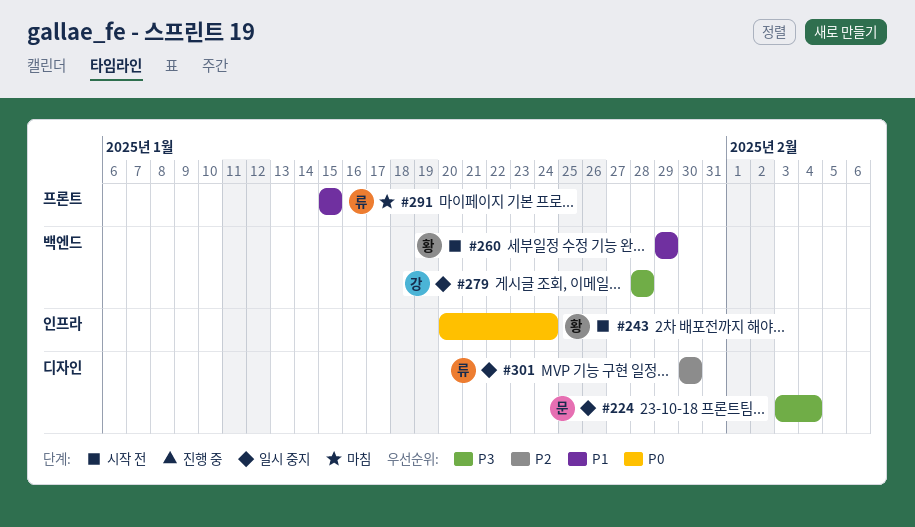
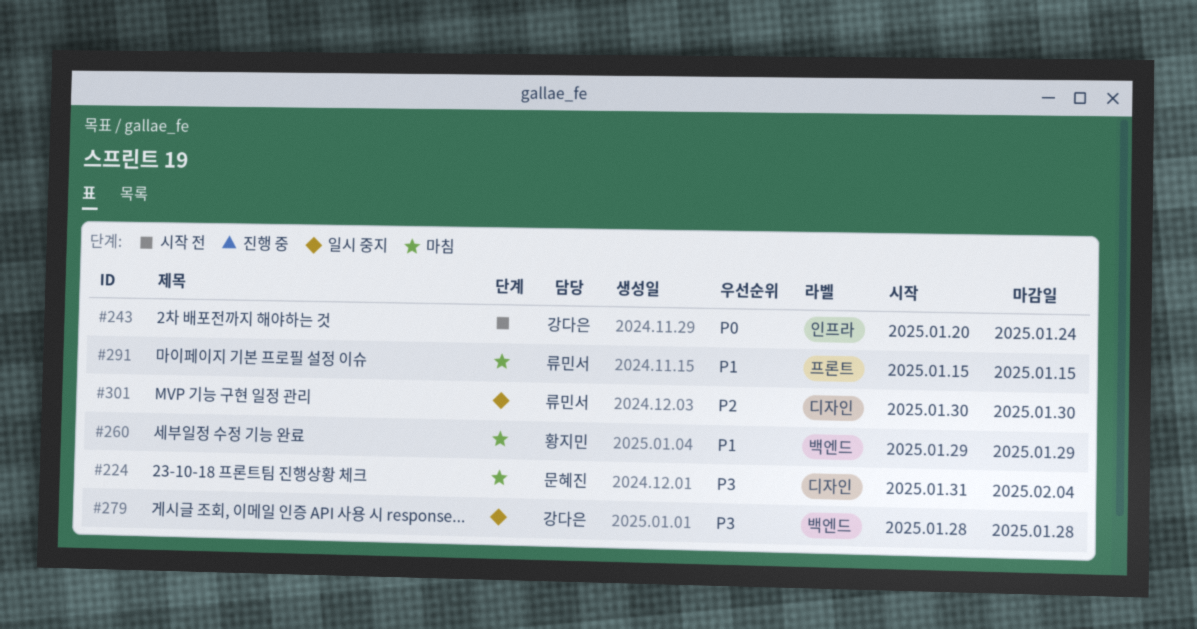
#224, status: 일시 중지 -> 마침
#224, start: Feb 3 -> Jan 31
#243, owner: 황지민 -> 강다은
#260, status: 시작 전 -> 마침

